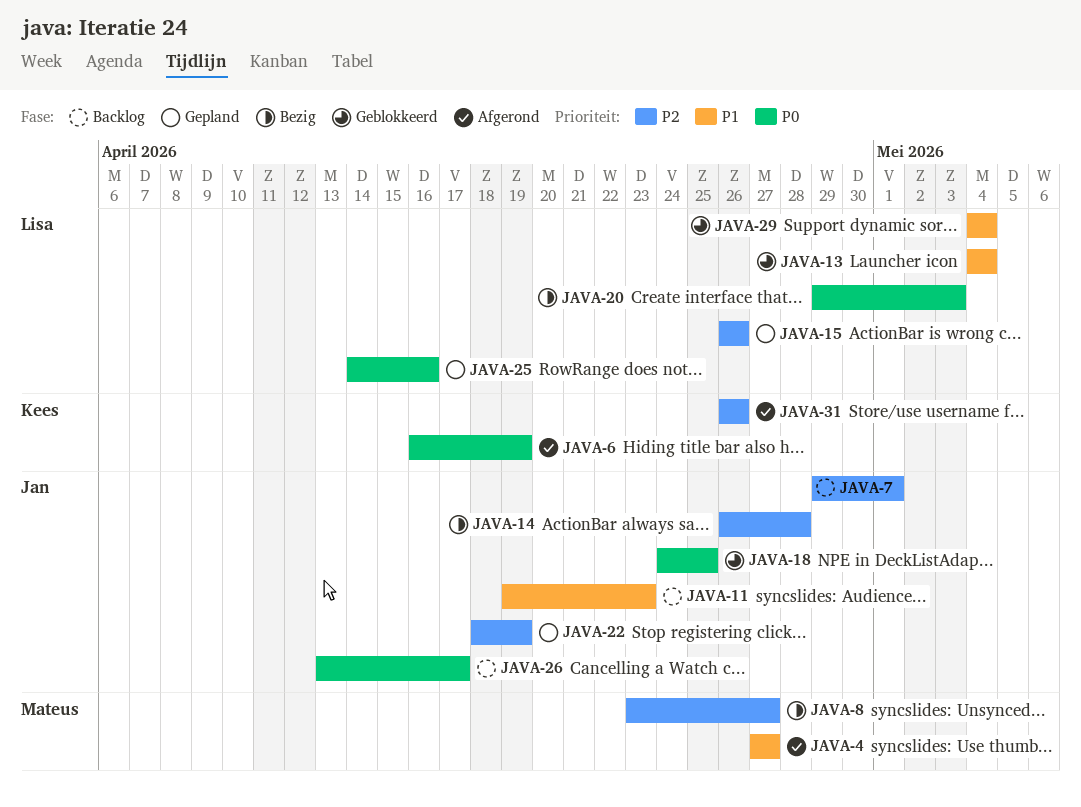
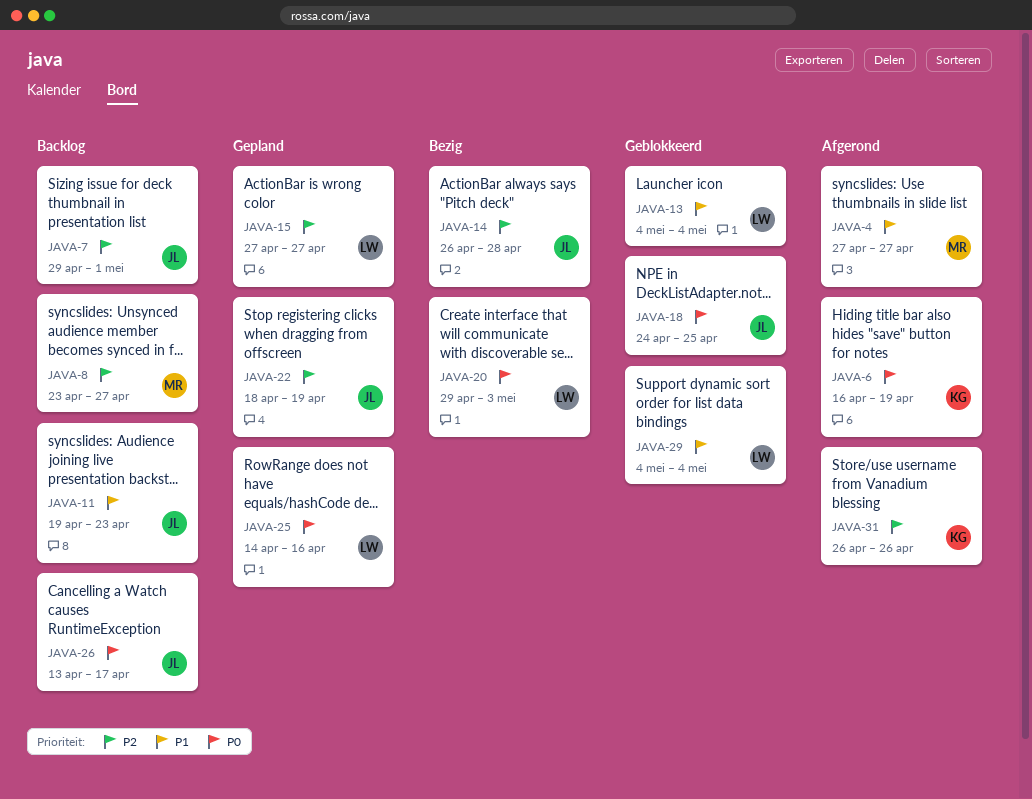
JAVA-8, status: Bezig -> Backlog
JAVA-15, start: Apr 26 -> Apr 27
JAVA-15, due: Apr 26 -> Apr 27

